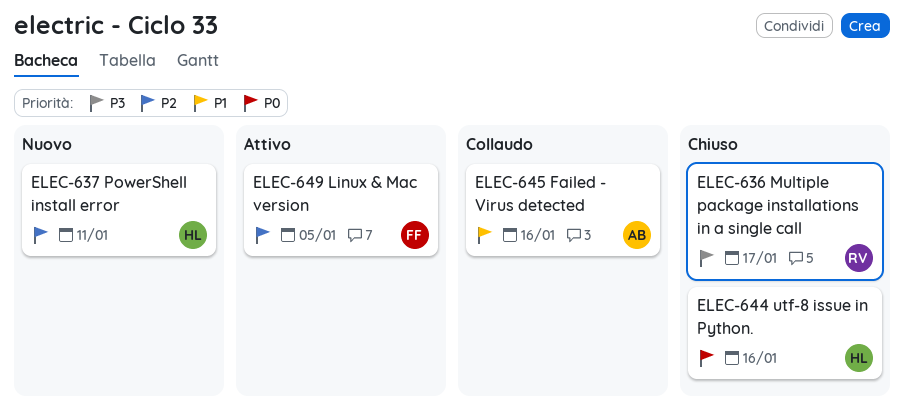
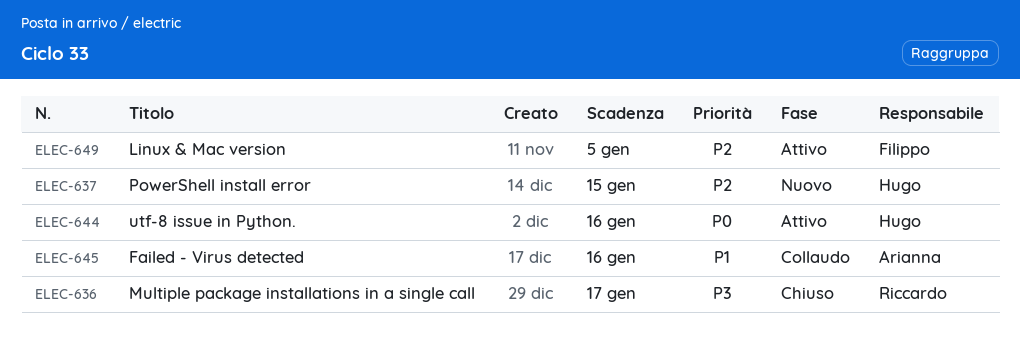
ELEC-637, due: Jan 11 -> Jan 15
ELEC-644, status: Chiuso -> Attivo

